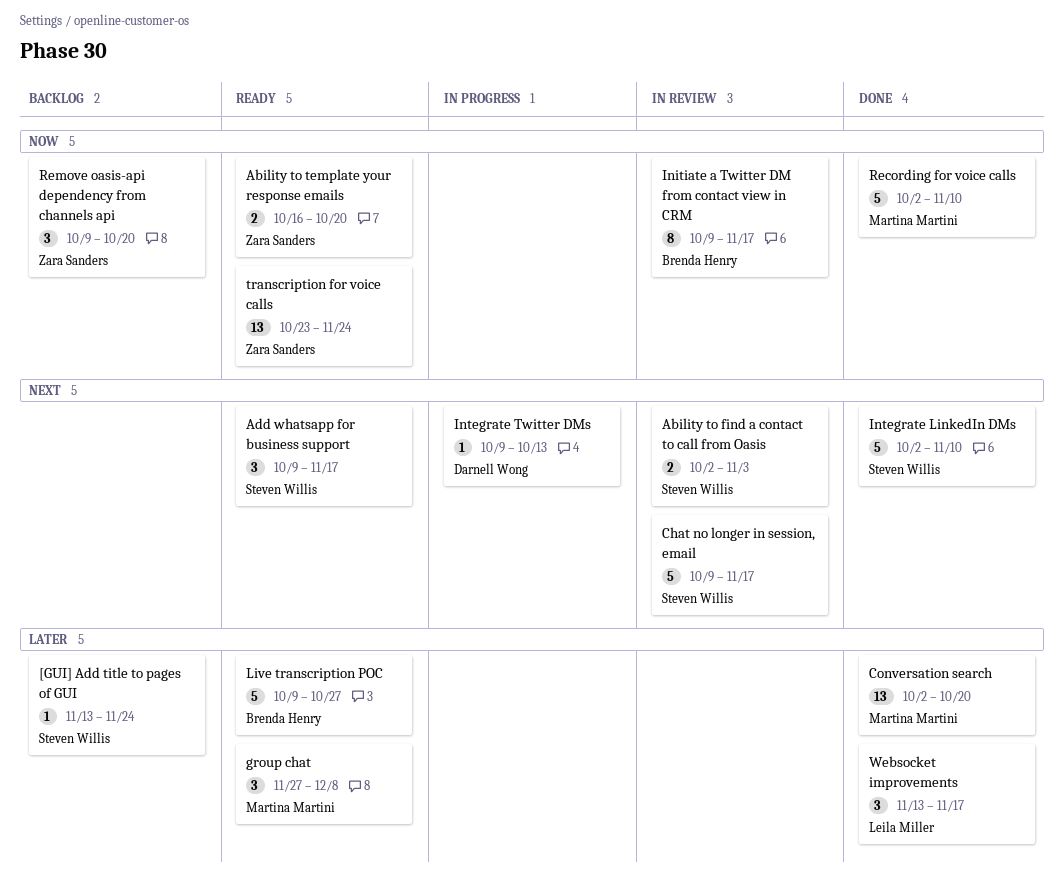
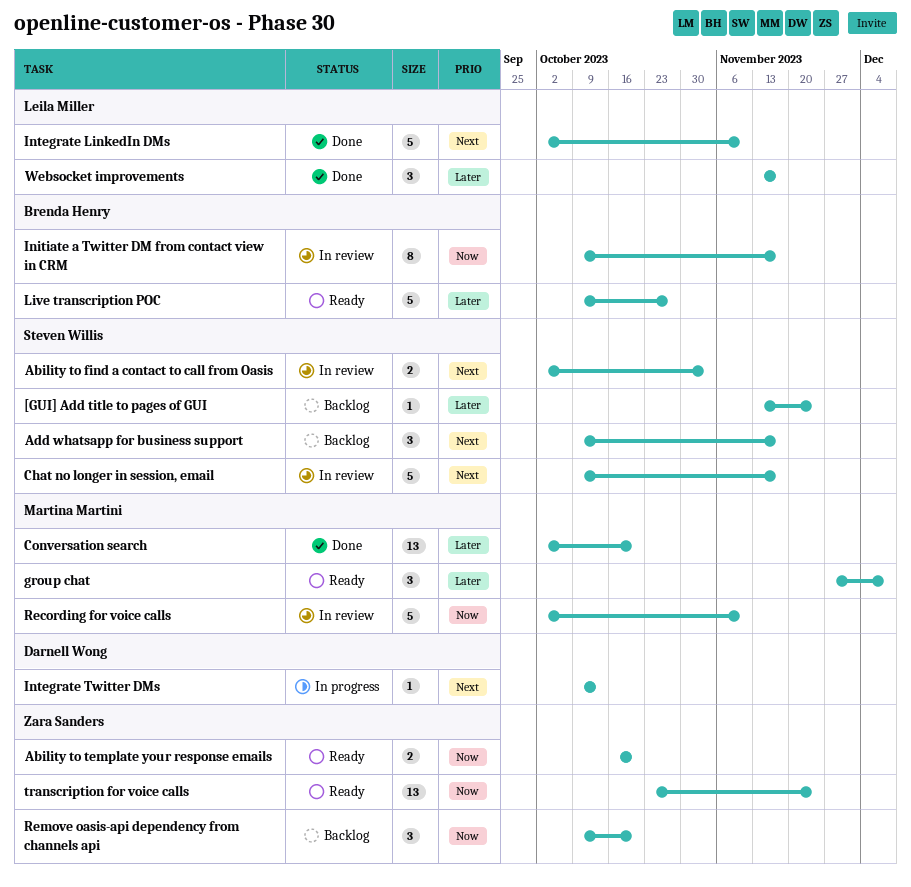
Add whatsapp for business support, status: Ready -> Backlog
Integrate LinkedIn DMs, owner: Steven Willis -> Leila Miller
Recording for voice calls, status: Done -> In review

